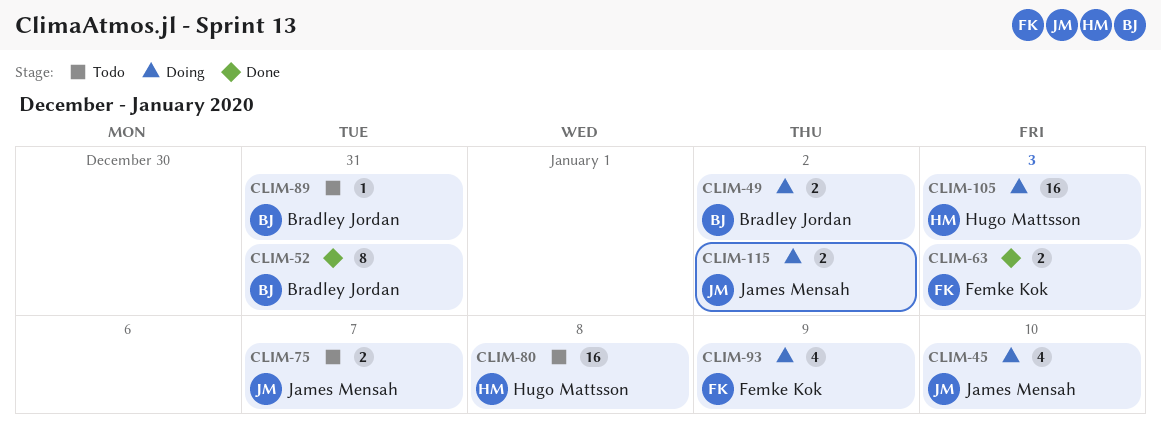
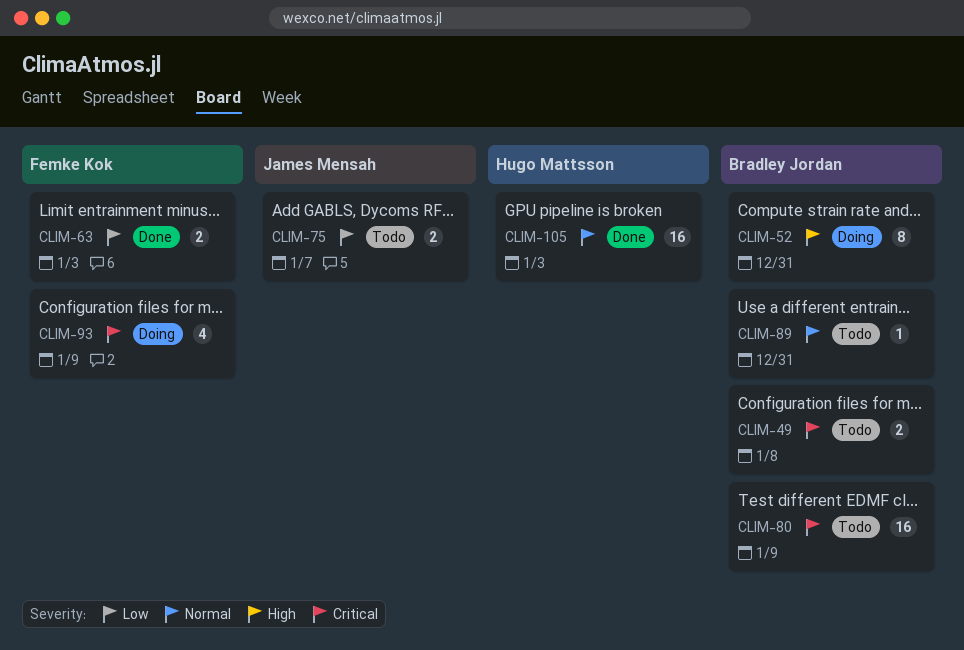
CLIM-45: present -> none
CLIM-49, status: Doing -> Todo
CLIM-49, due: Jan 2 -> Jan 8
CLIM-52, status: Done -> Doing
CLIM-80, owner: Hugo Mattsson -> Bradley Jordan
CLIM-80, due: Jan 8 -> Jan 9
CLIM-105, status: Doing -> Done
CLIM-115: present -> none

